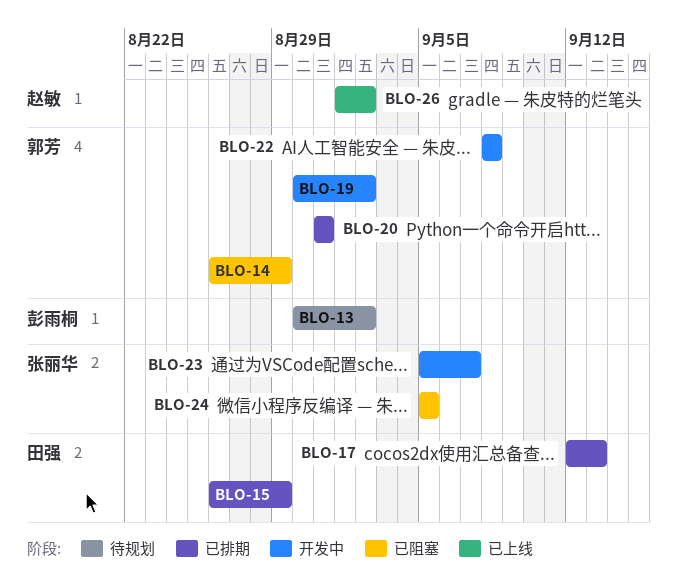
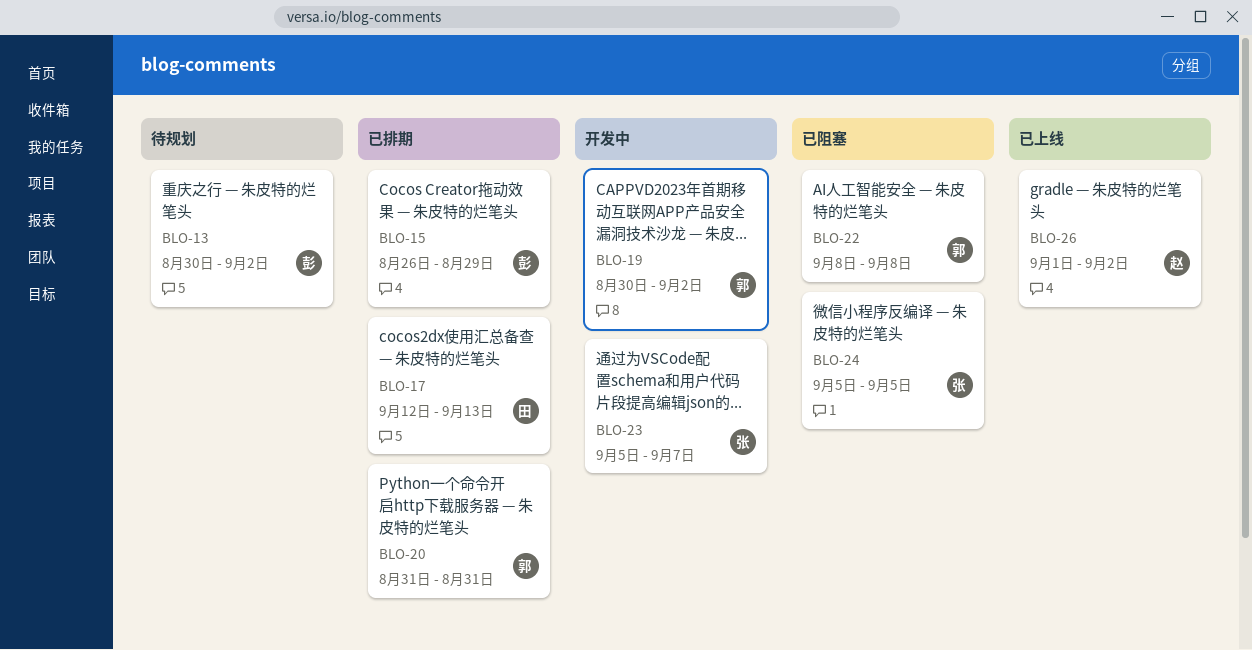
BLO-14: present -> none
BLO-15, owner: 田强 -> 彭雨桐
BLO-22, status: 开发中 -> 已阻塞

